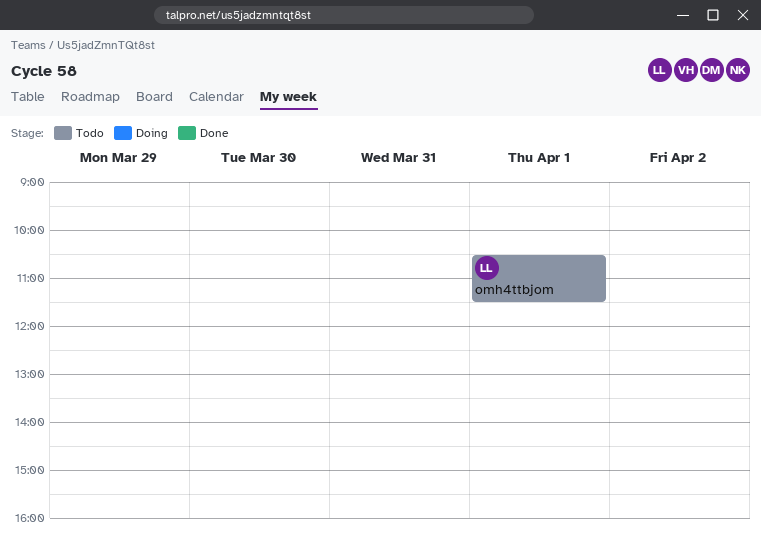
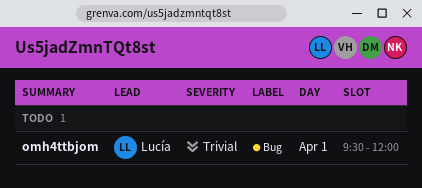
omh4ttbjom, begins: 10:30 -> 09:30
omh4ttbjom, ends: 11:30 -> 12:00

